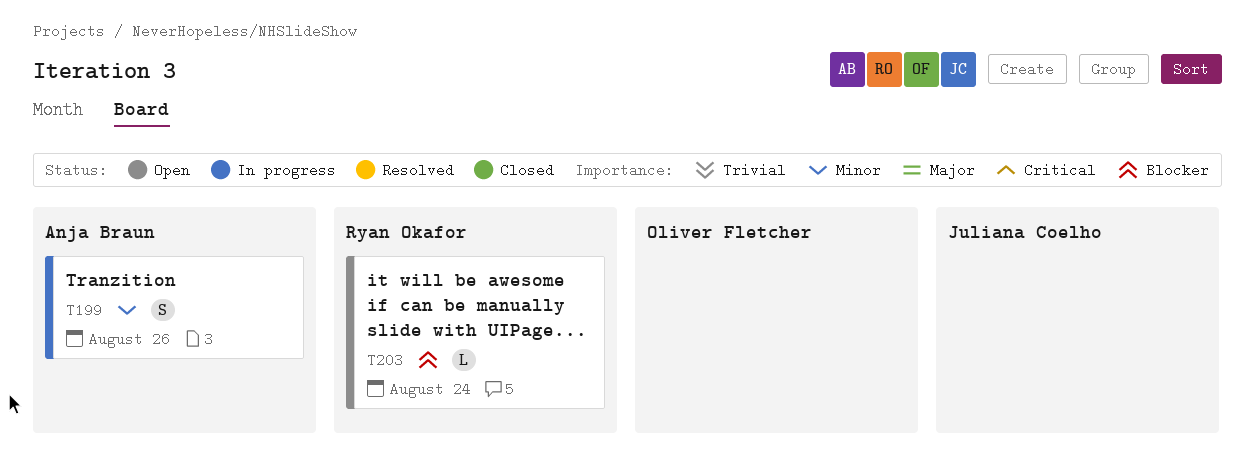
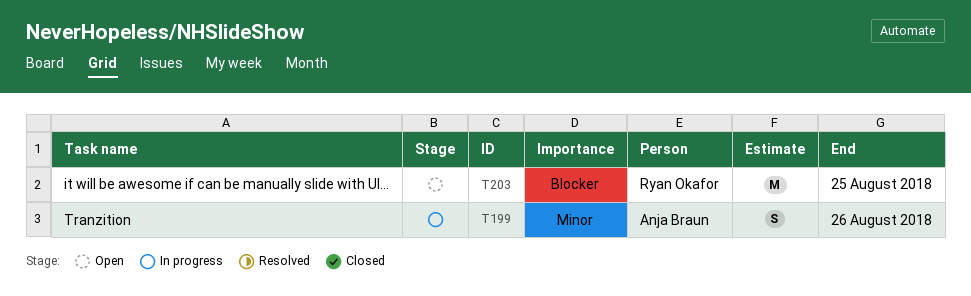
T203, estimate: L -> M
T203, due: Aug 24 -> Aug 25

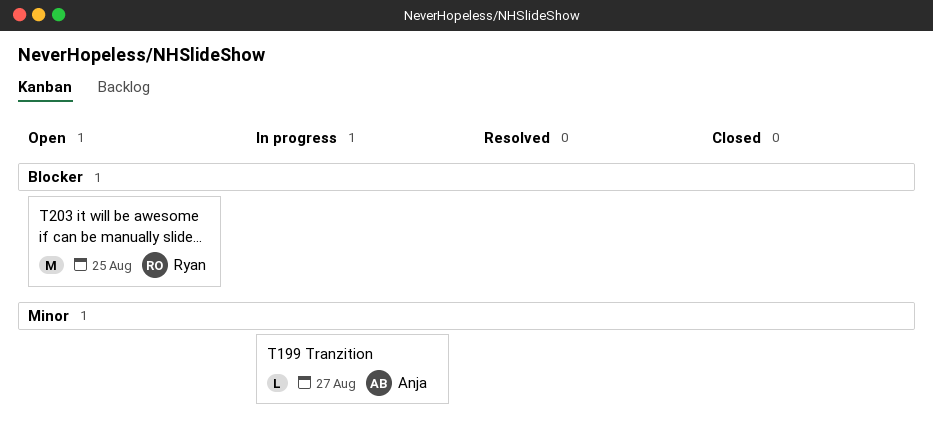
T199, estimate: S -> L
T199, due: Aug 26 -> Aug 27

